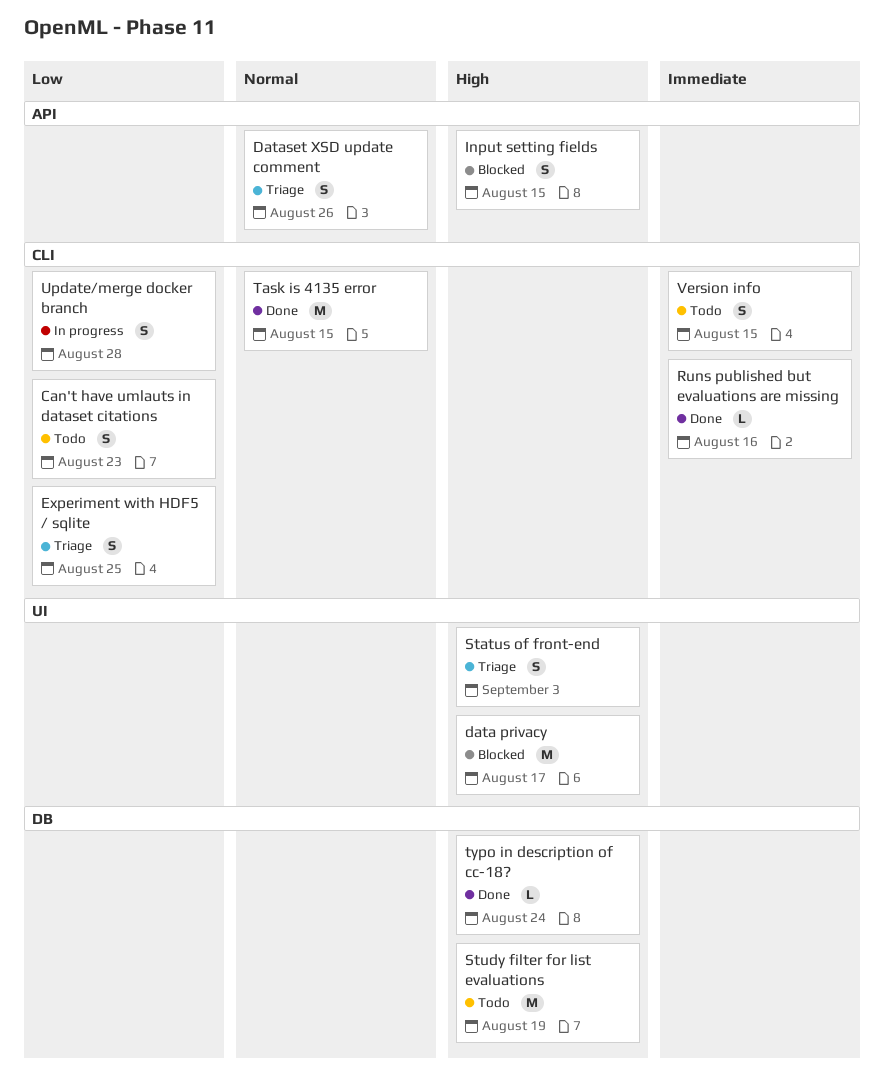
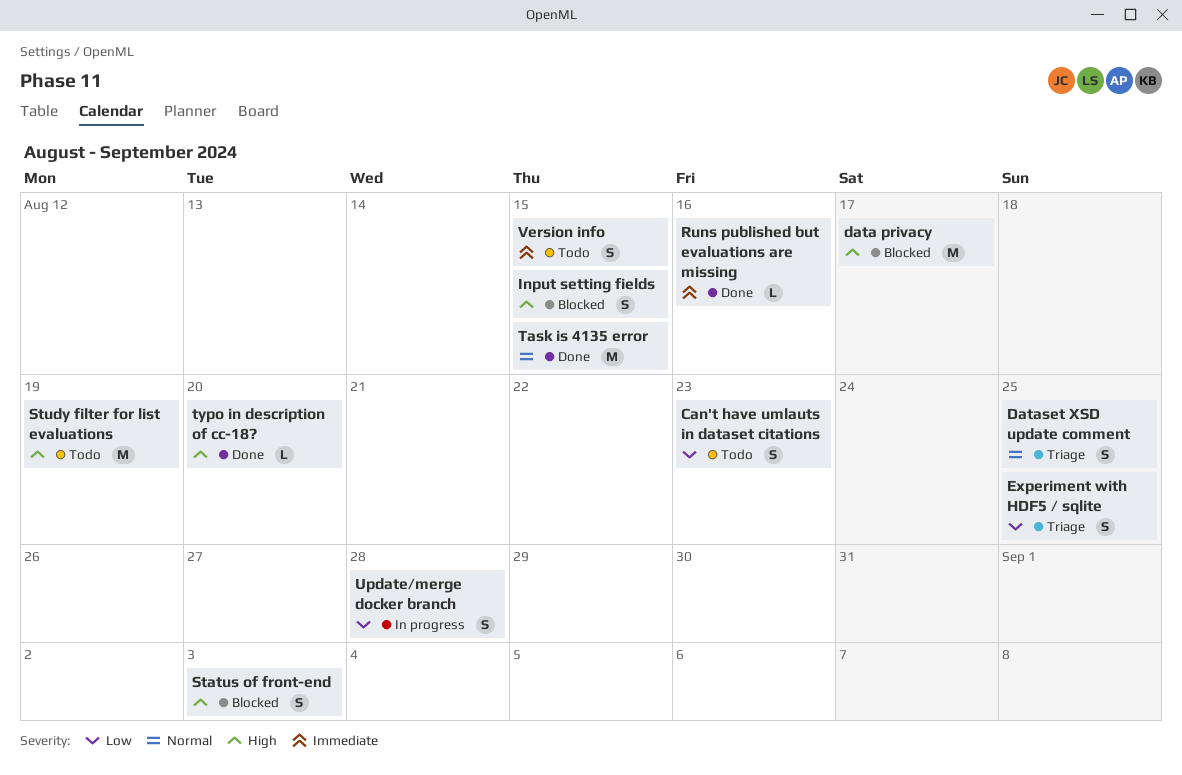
Dataset XSD update comment, due: Aug 26 -> Aug 25
Status of front-end, status: Triage -> Blocked
typo in description of cc-18?, due: Aug 24 -> Aug 20

